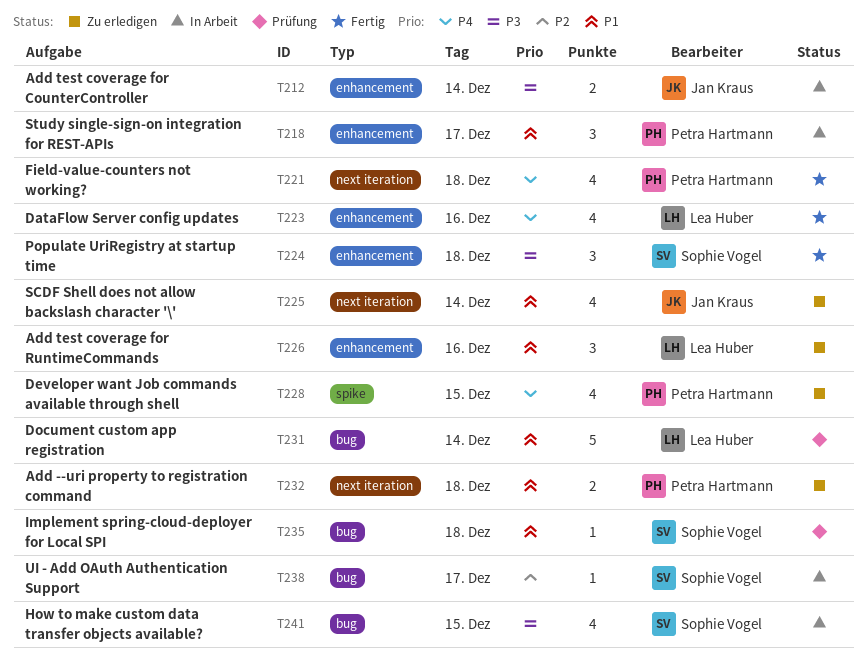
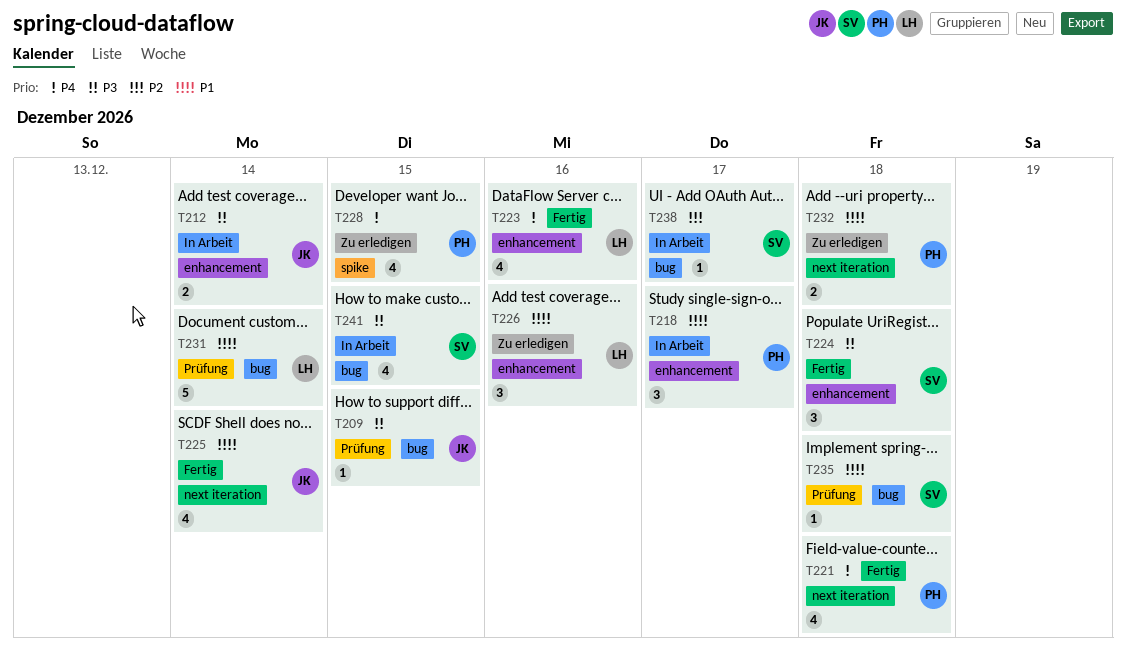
T209: none -> present
T225, status: Zu erledigen -> Fertig

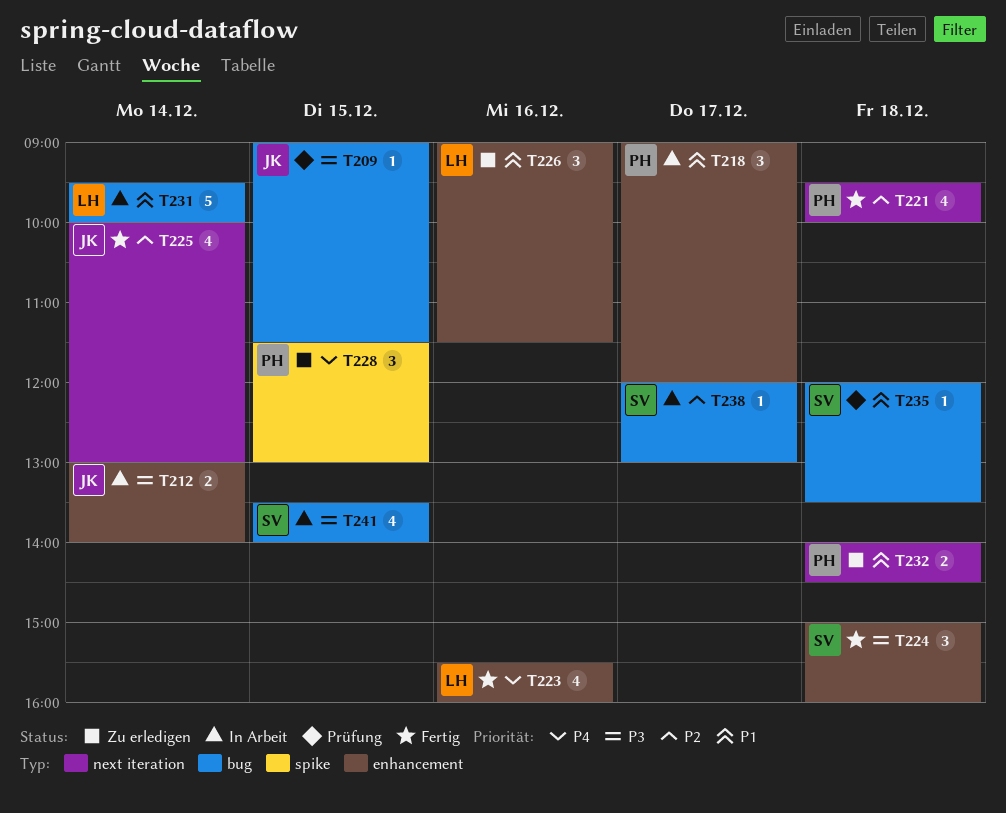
T221, priority: P4 -> P2
T225, priority: P1 -> P2
T228, estimate: 4 -> 3
T231, status: Prüfung -> In Arbeit

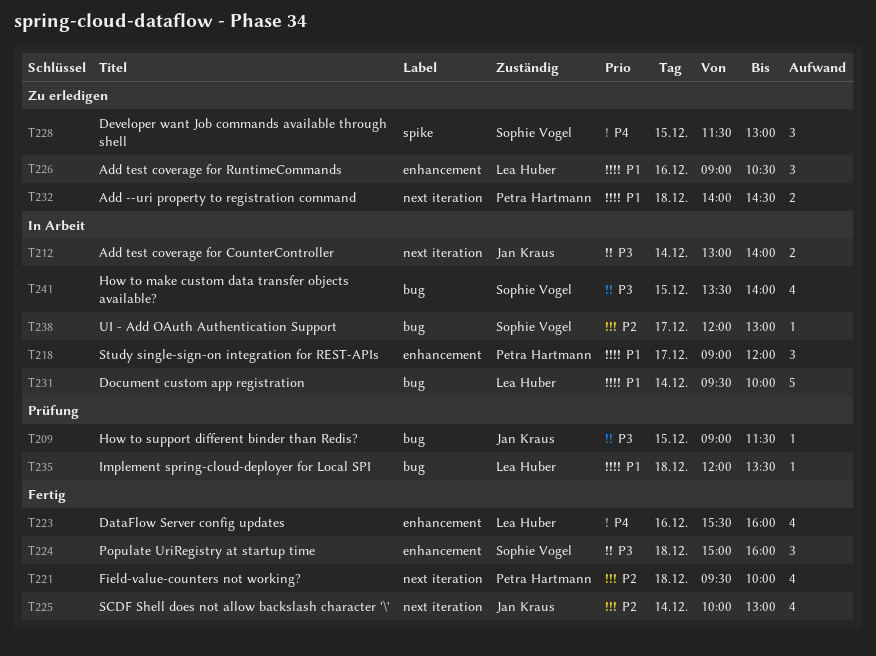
T212, label: enhancement -> next iteration
T226, ends: 11:30 -> 10:30
T228, owner: Petra Hartmann -> Sophie Vogel
T235, owner: Sophie Vogel -> Lea Huber

